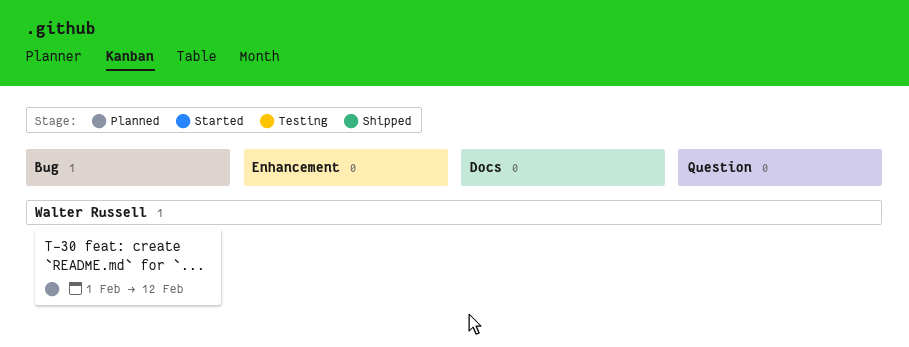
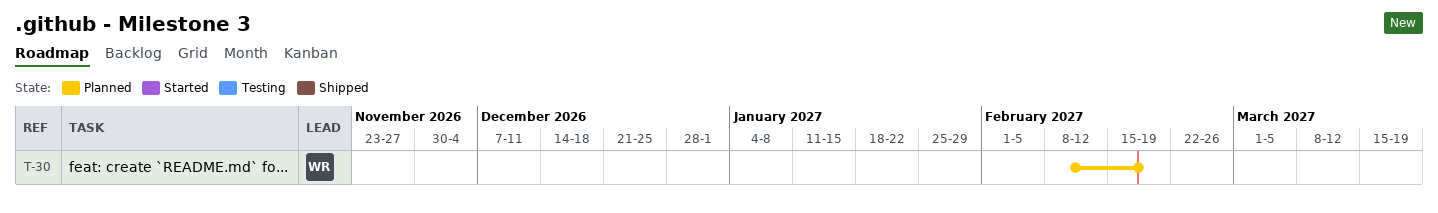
T-30, start: Feb 1 -> Feb 8
T-30, due: Feb 12 -> Feb 19

